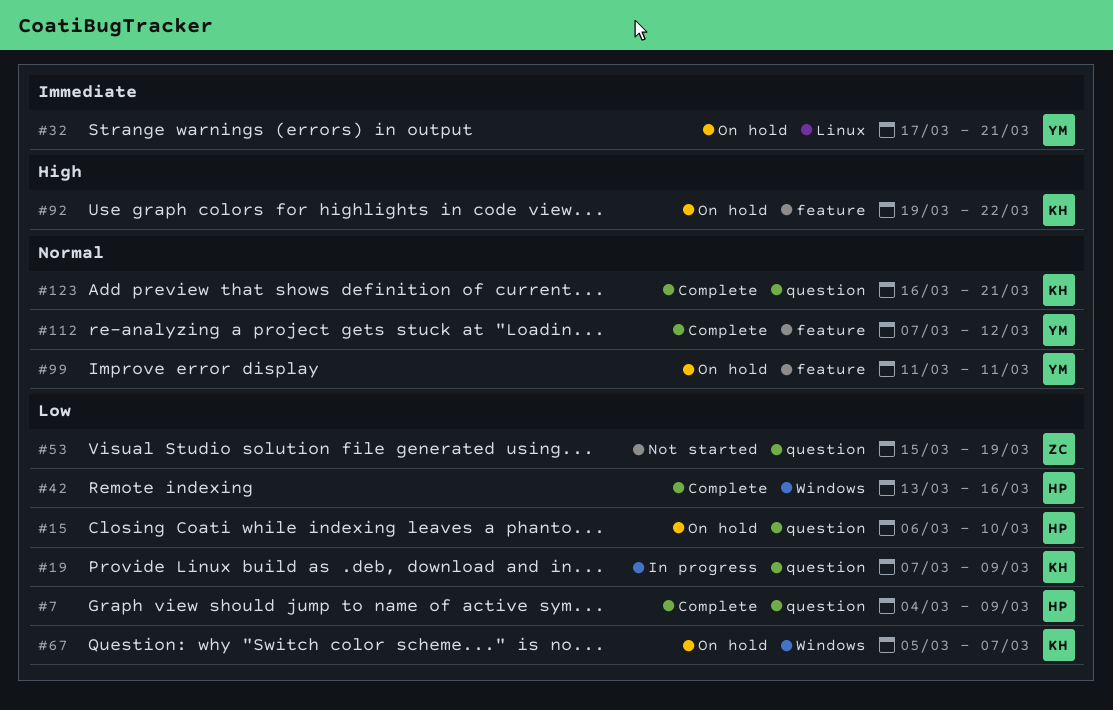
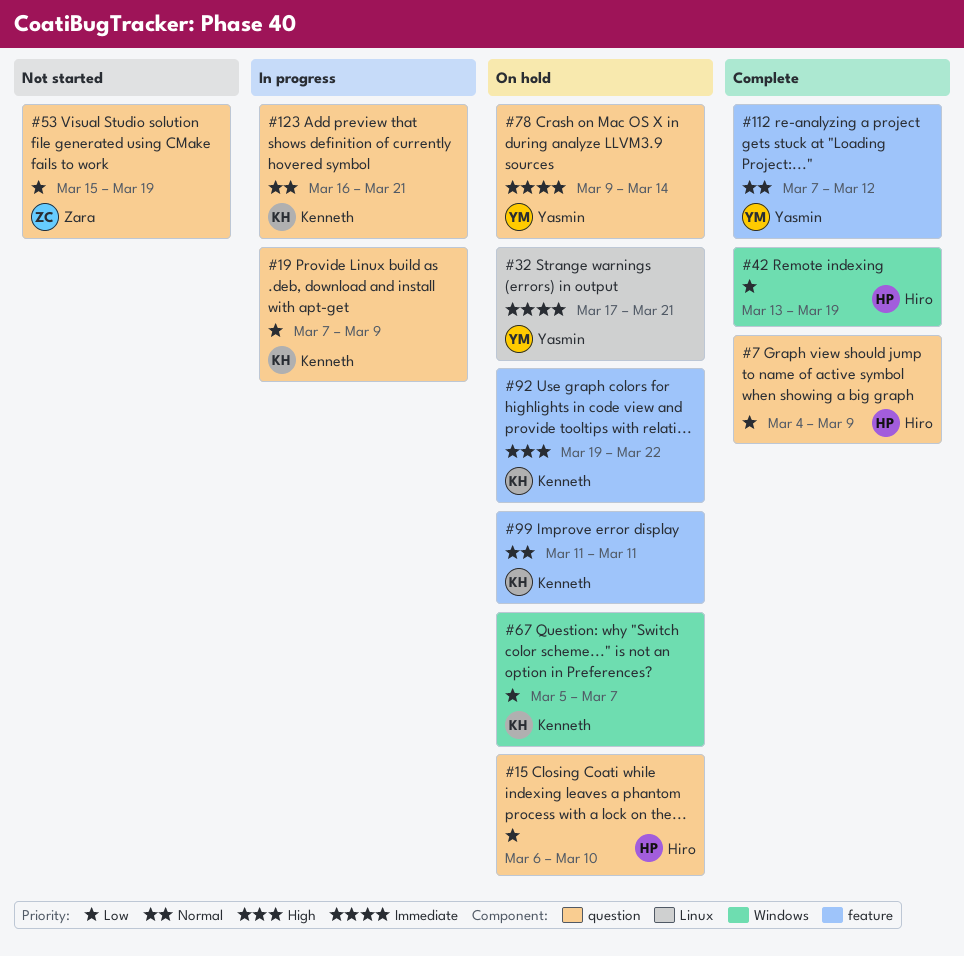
#42, due: Mar 16 -> Mar 19
#78: none -> present
#99, owner: Yasmin -> Kenneth
#123, status: Complete -> In progress

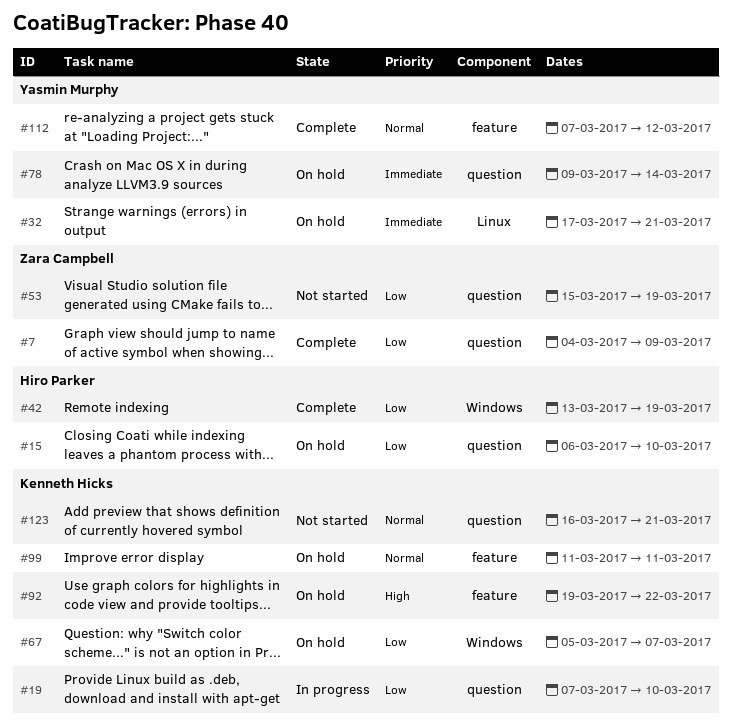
#7, owner: Hiro Parker -> Zara Campbell
#19, due: Mar 9 -> Mar 10
#123, status: In progress -> Not started

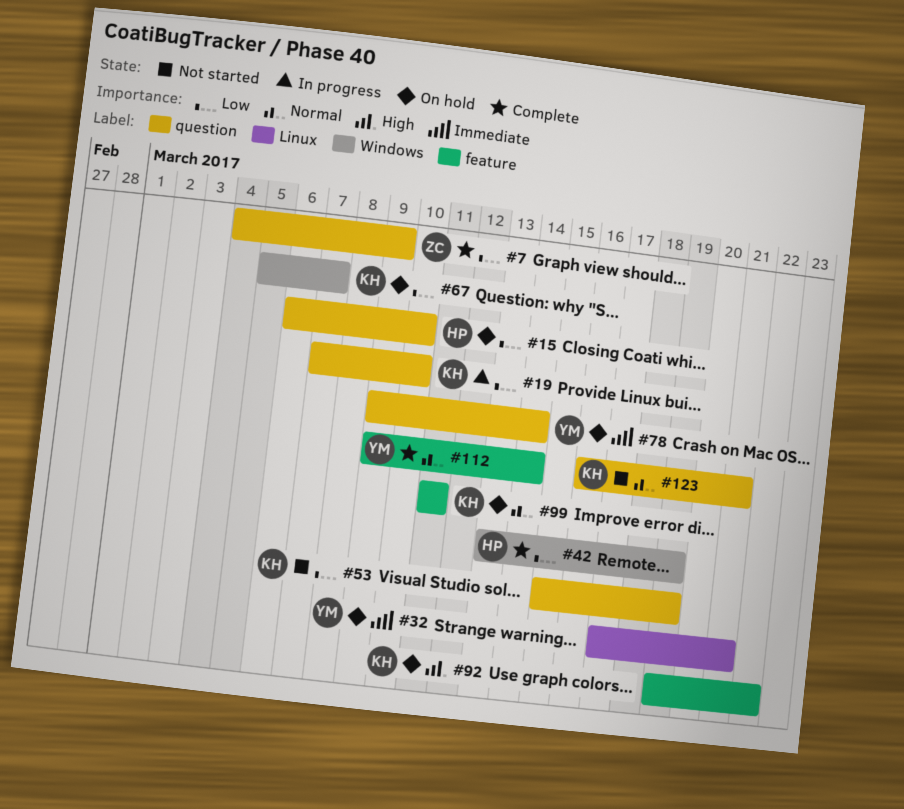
#53, owner: Zara Campbell -> Kenneth Hicks
#112, start: Mar 7 -> Mar 9
#112, due: Mar 12 -> Mar 14

